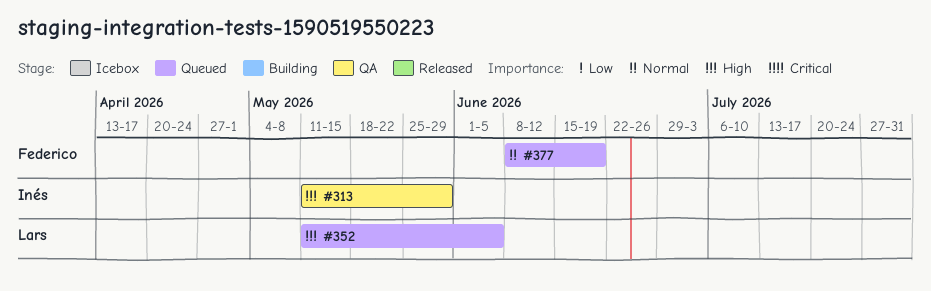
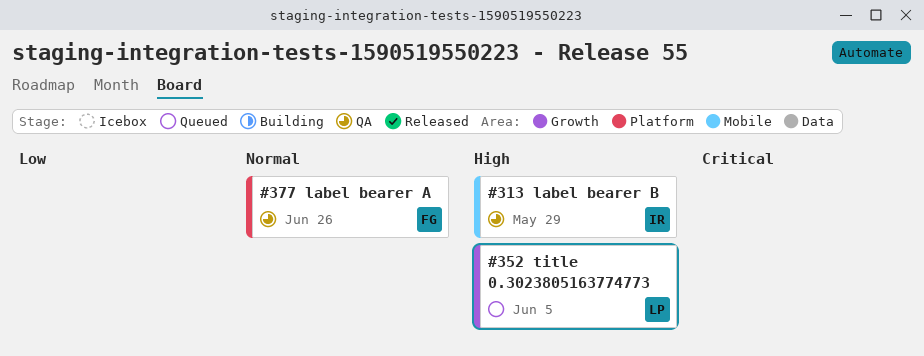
#377, status: Queued -> QA
#377, due: Jun 19 -> Jun 26

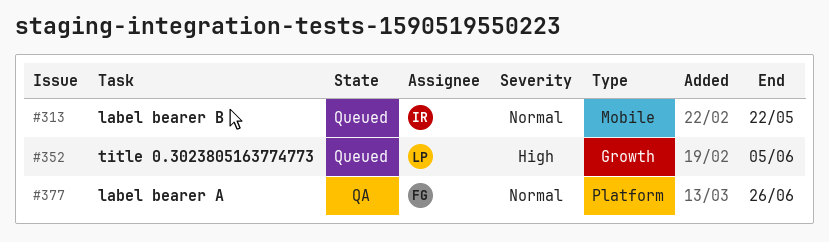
#313, status: QA -> Queued
#313, priority: High -> Normal
#313, due: May 29 -> May 22

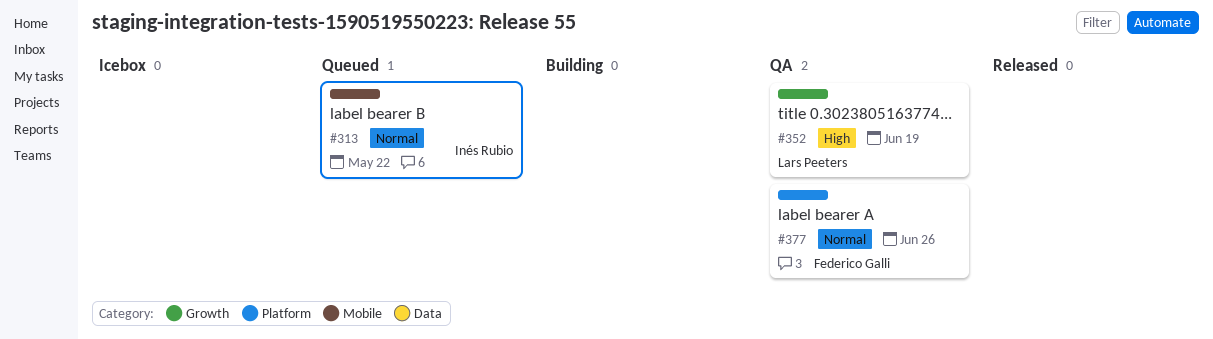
#352, status: Queued -> QA
#352, due: Jun 5 -> Jun 19

